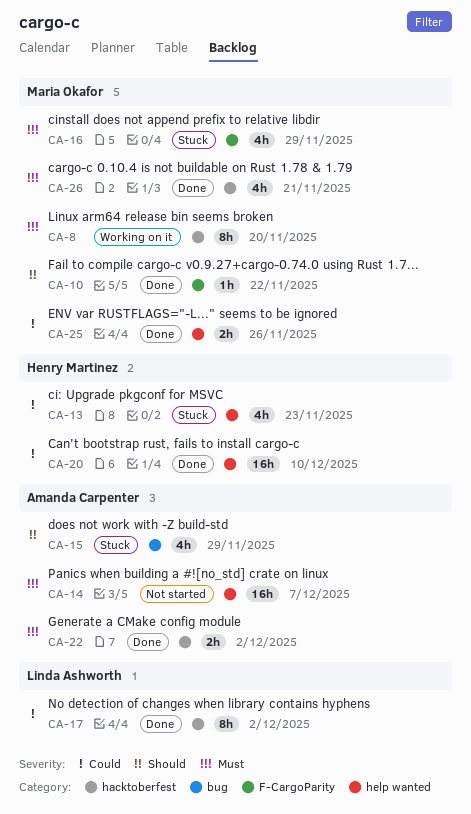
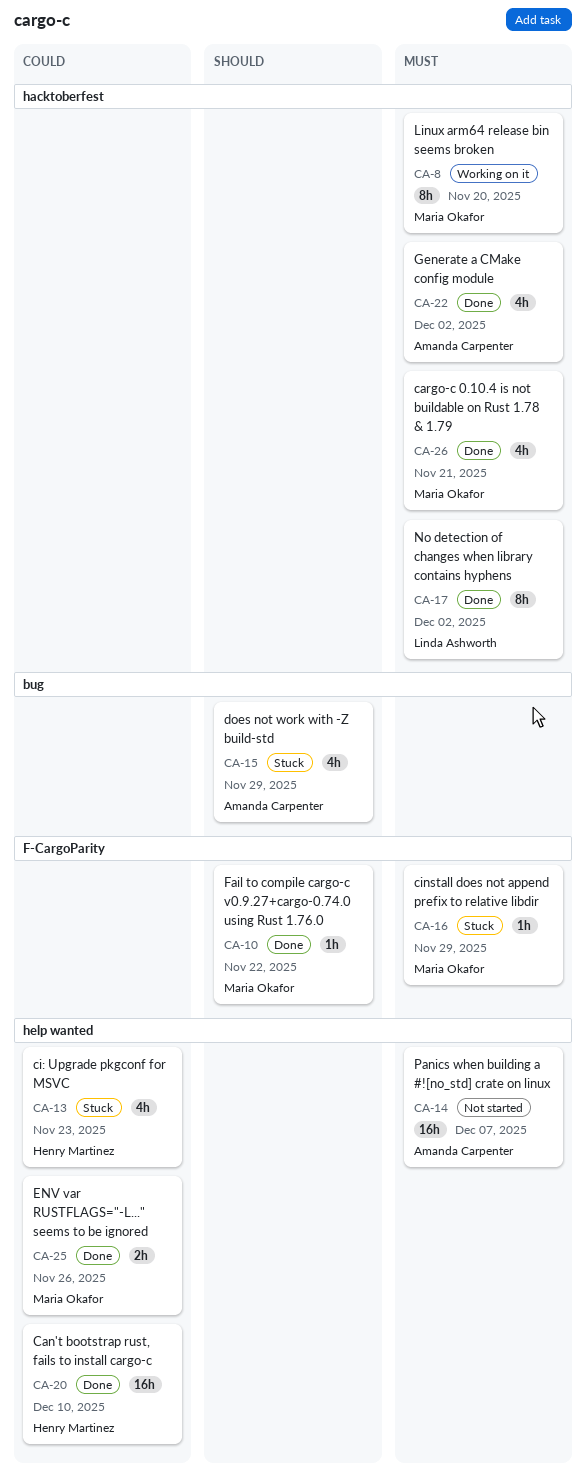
CA-16, estimate: 4h -> 1h
CA-17, priority: Could -> Must
CA-22, estimate: 2h -> 4h

